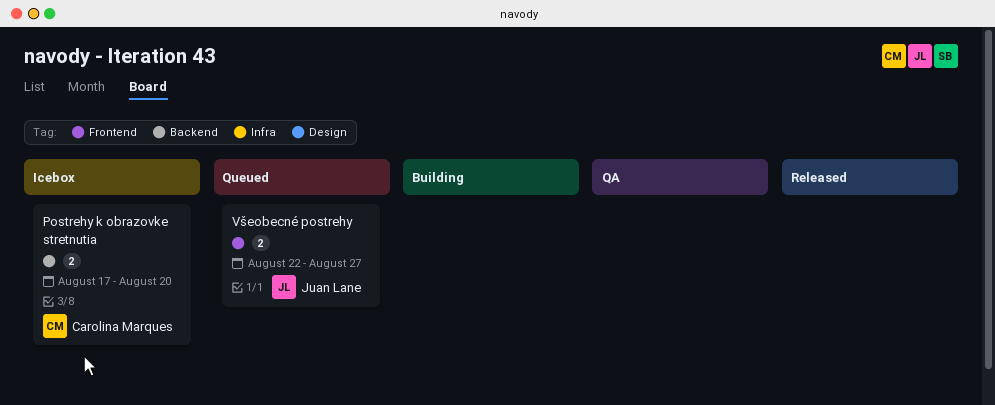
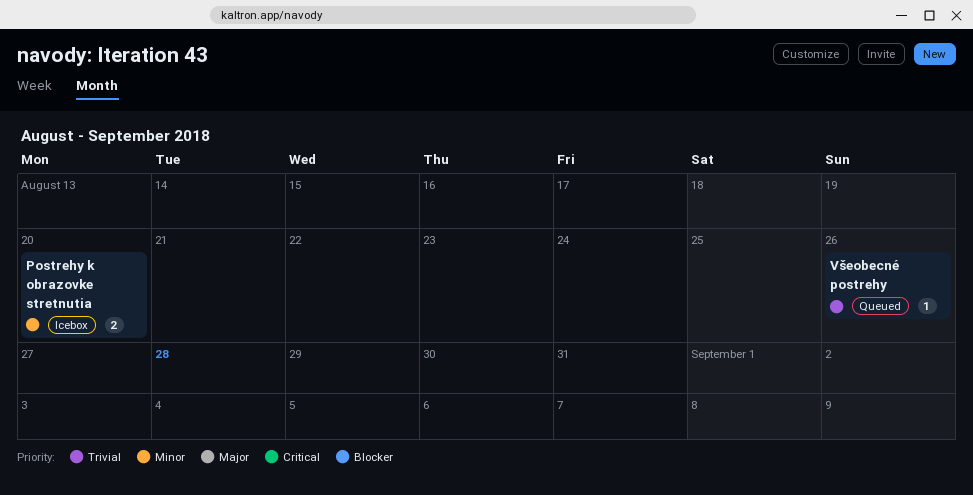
Všeobecné postrehy, estimate: 2 -> 1
Všeobecné postrehy, due: Aug 27 -> Aug 26

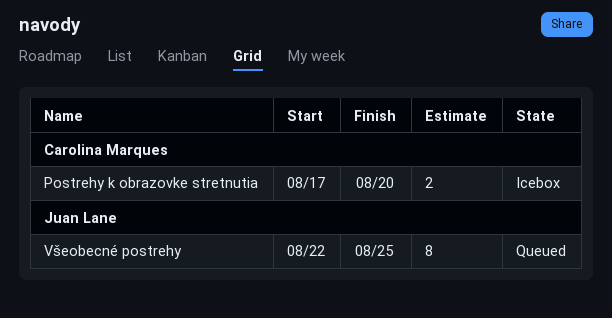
Všeobecné postrehy, estimate: 1 -> 8
Všeobecné postrehy, due: Aug 26 -> Aug 25

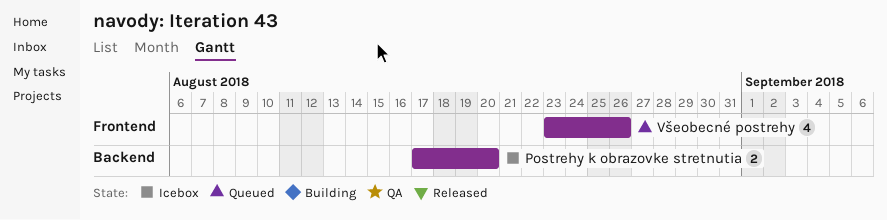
Všeobecné postrehy, estimate: 8 -> 4
Všeobecné postrehy, start: Aug 22 -> Aug 23
Všeobecné postrehy, due: Aug 25 -> Aug 26

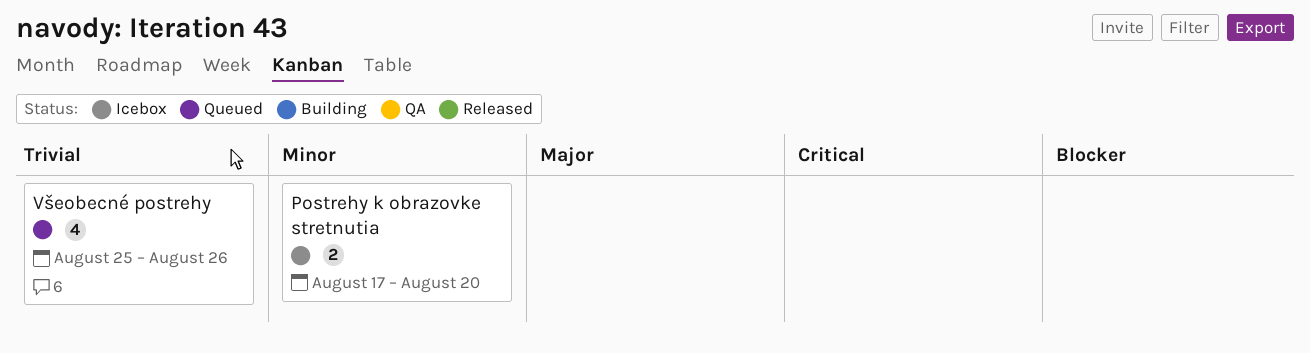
Všeobecné postrehy, start: Aug 23 -> Aug 25

